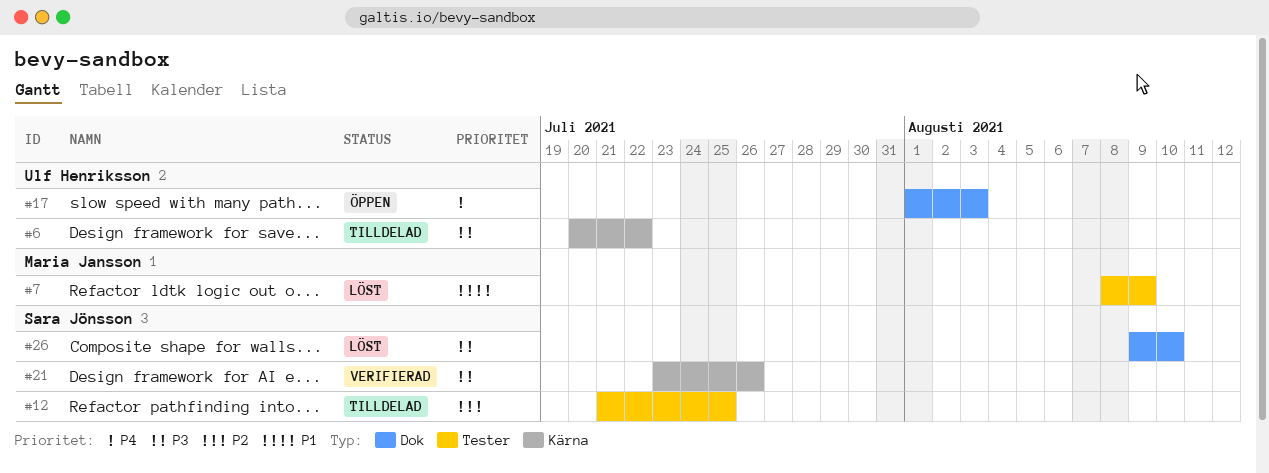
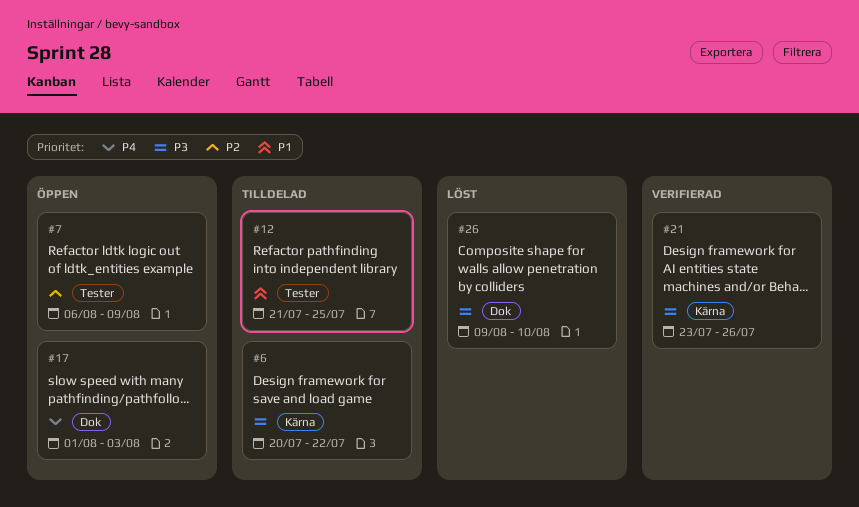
#7, status: Löst -> Öppen
#7, priority: P1 -> P2
#7, start: Aug 8 -> Aug 6
#12, priority: P2 -> P1

